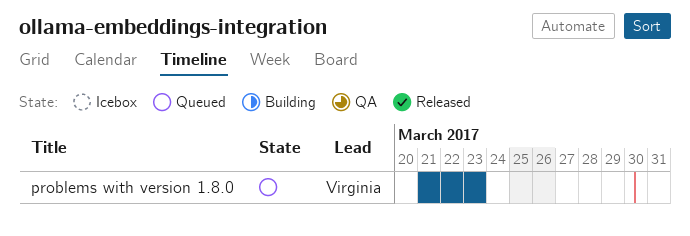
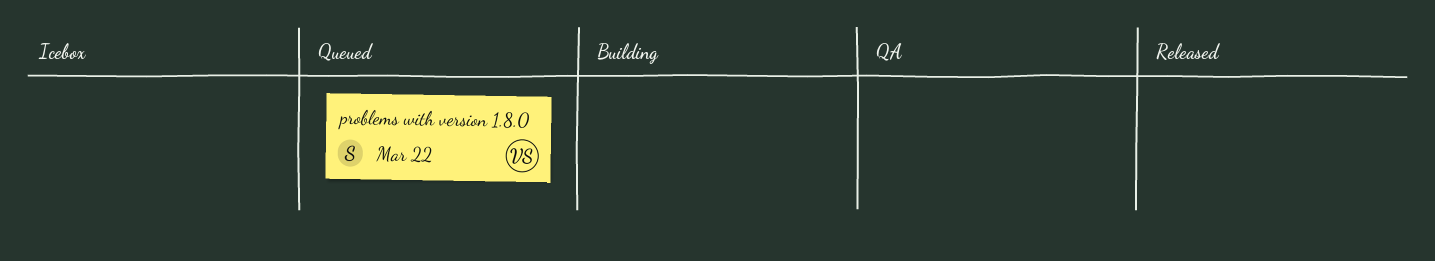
problems with version 1.8.0, due: Mar 23 -> Mar 22

